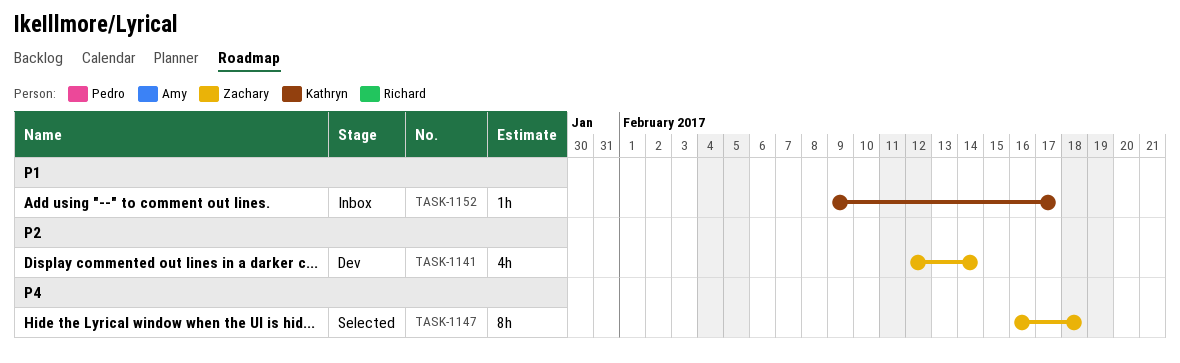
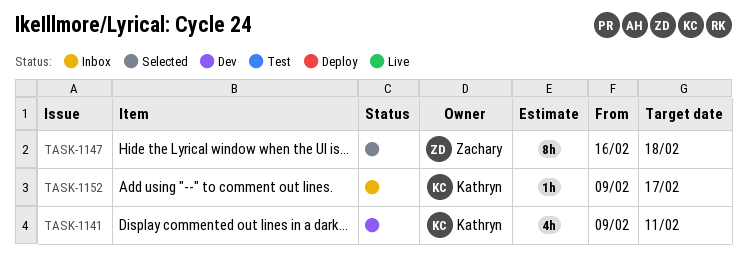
TASK-1141, owner: Zachary -> Kathryn
TASK-1141, start: Feb 12 -> Feb 9
TASK-1141, due: Feb 14 -> Feb 11

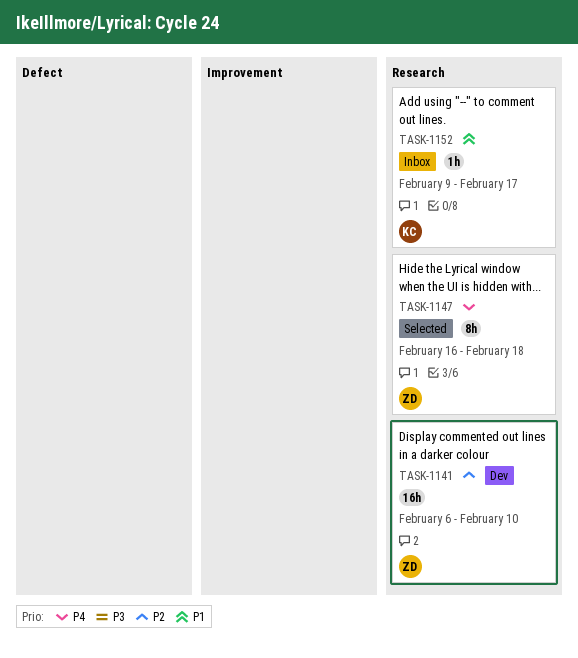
TASK-1141, owner: Kathryn -> Zachary
TASK-1141, estimate: 4h -> 16h
TASK-1141, start: Feb 9 -> Feb 6
TASK-1141, due: Feb 11 -> Feb 10

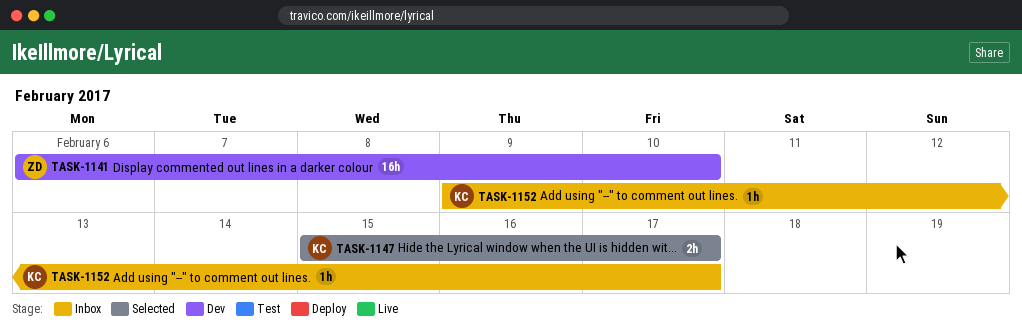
TASK-1147, owner: ZD -> KC
TASK-1147, estimate: 8h -> 2h
TASK-1147, start: Feb 16 -> Feb 15
TASK-1147, due: Feb 18 -> Feb 17

